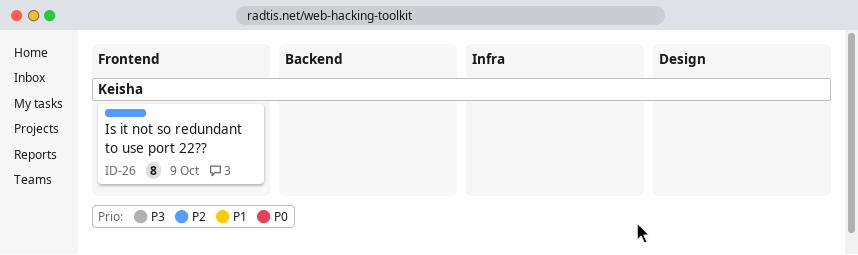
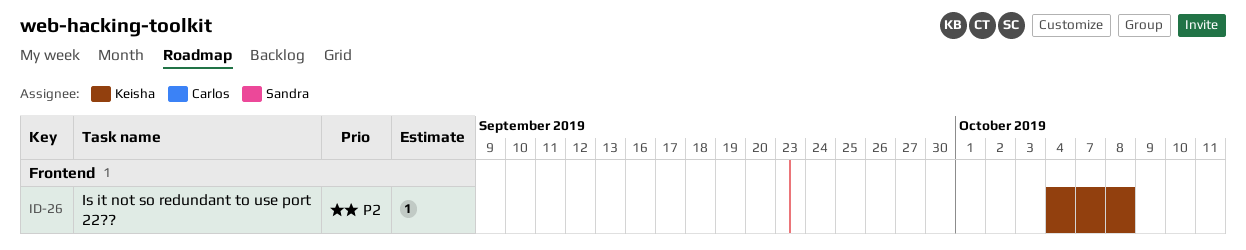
ID-26, estimate: 8 -> 1
ID-26, due: Oct 9 -> Oct 8

